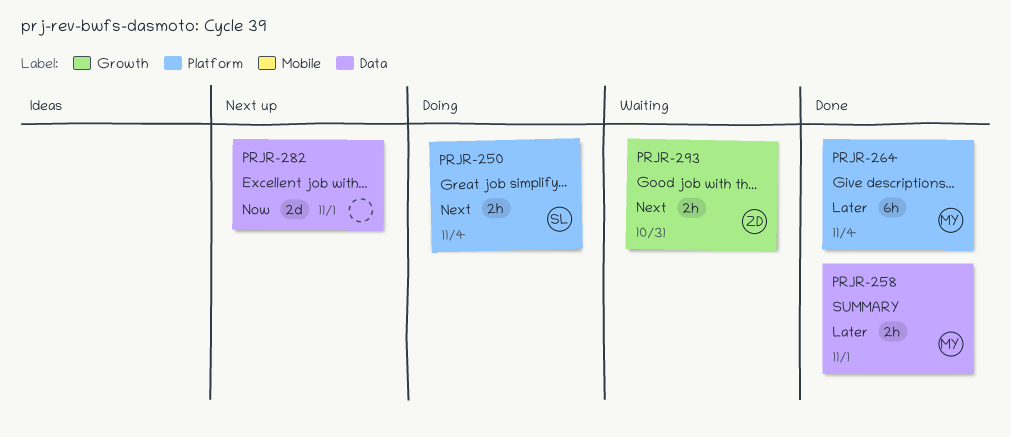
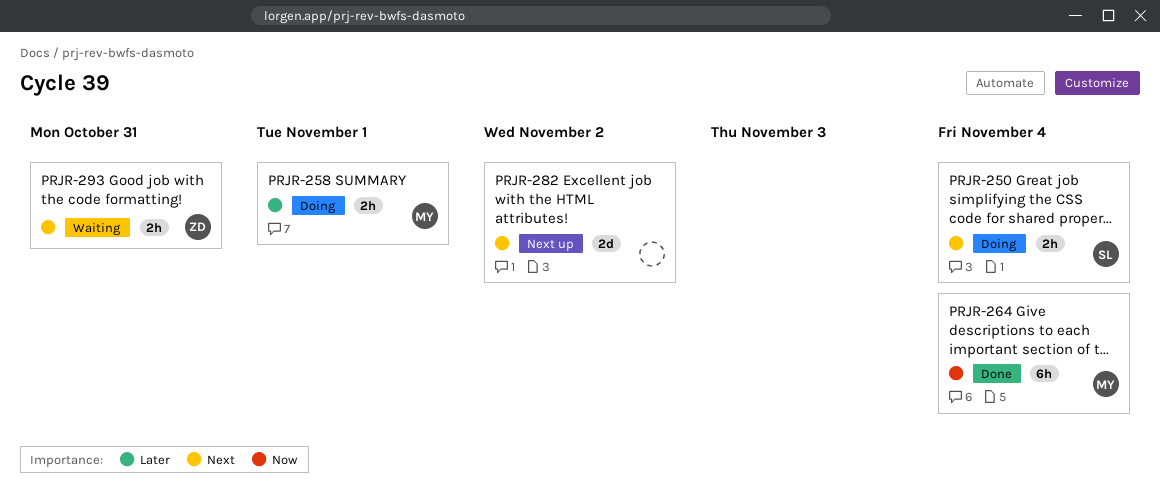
PRJR-258, status: Done -> Doing
PRJR-264, priority: Later -> Now
PRJR-282, priority: Now -> Next
PRJR-282, due: Nov 1 -> Nov 2

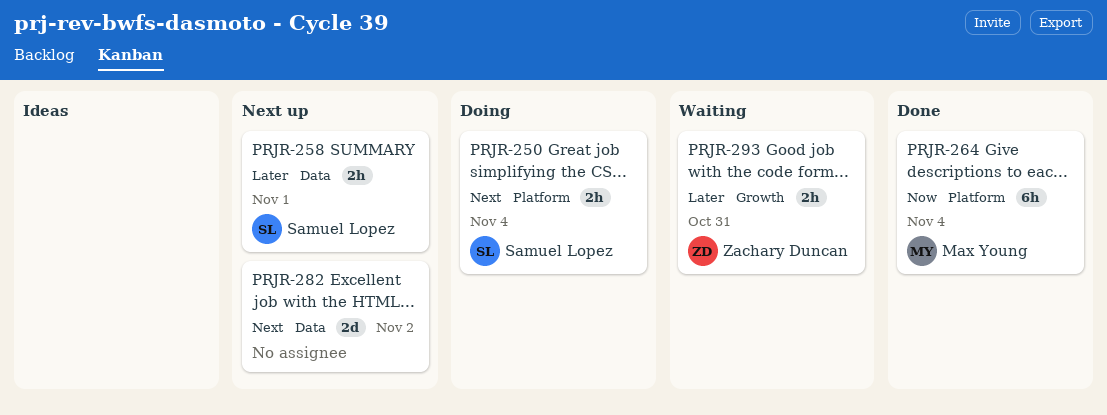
PRJR-258, status: Doing -> Next up
PRJR-258, owner: Max Young -> Samuel Lopez
PRJR-293, priority: Next -> Later

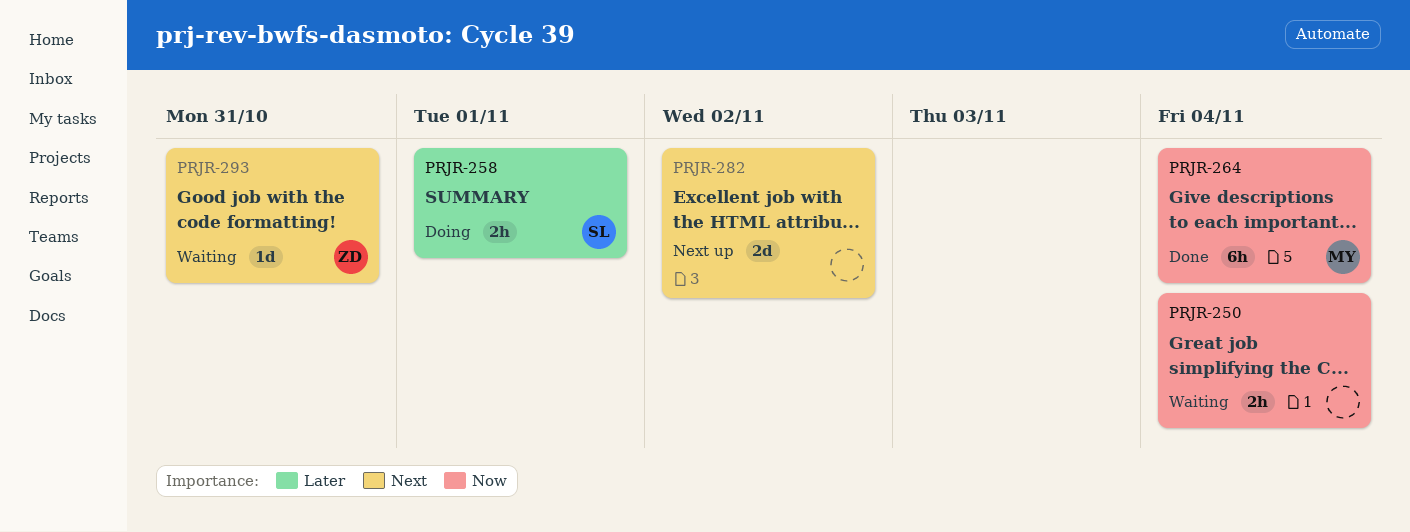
PRJR-250, status: Doing -> Waiting
PRJR-250, owner: Samuel Lopez -> none
PRJR-250, priority: Next -> Now
PRJR-258, status: Next up -> Doing
PRJR-293, priority: Later -> Next
PRJR-293, estimate: 2h -> 1d

